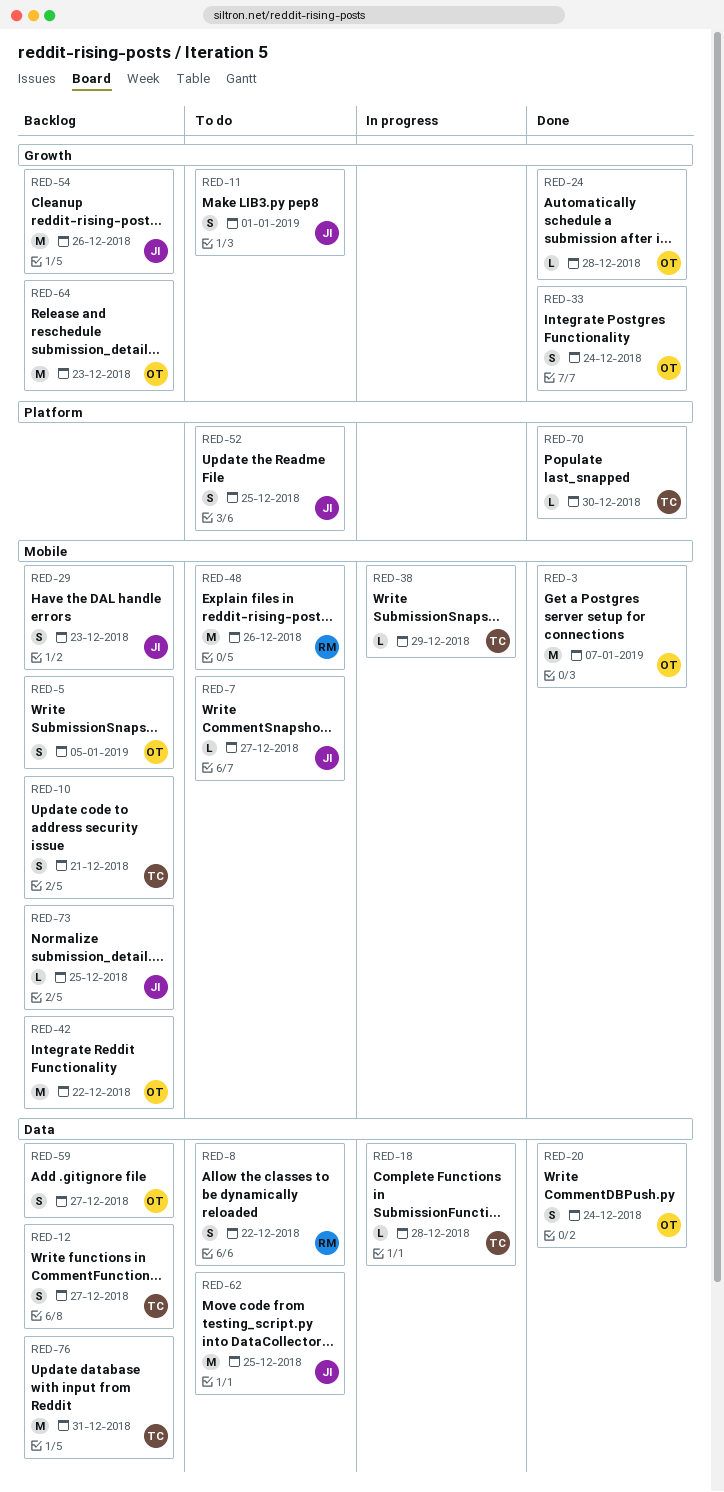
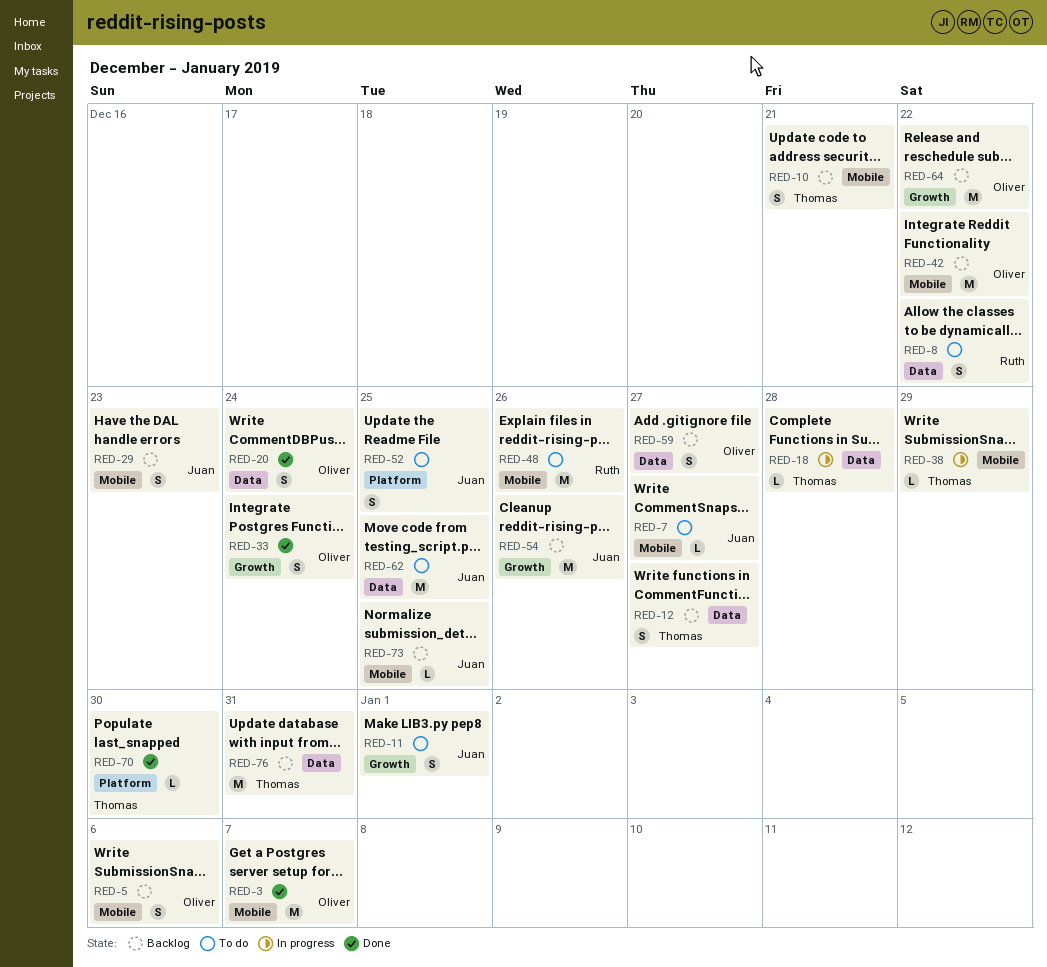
RED-5, due: Jan 5 -> Jan 6
RED-24: present -> none
RED-64, due: Dec 23 -> Dec 22

